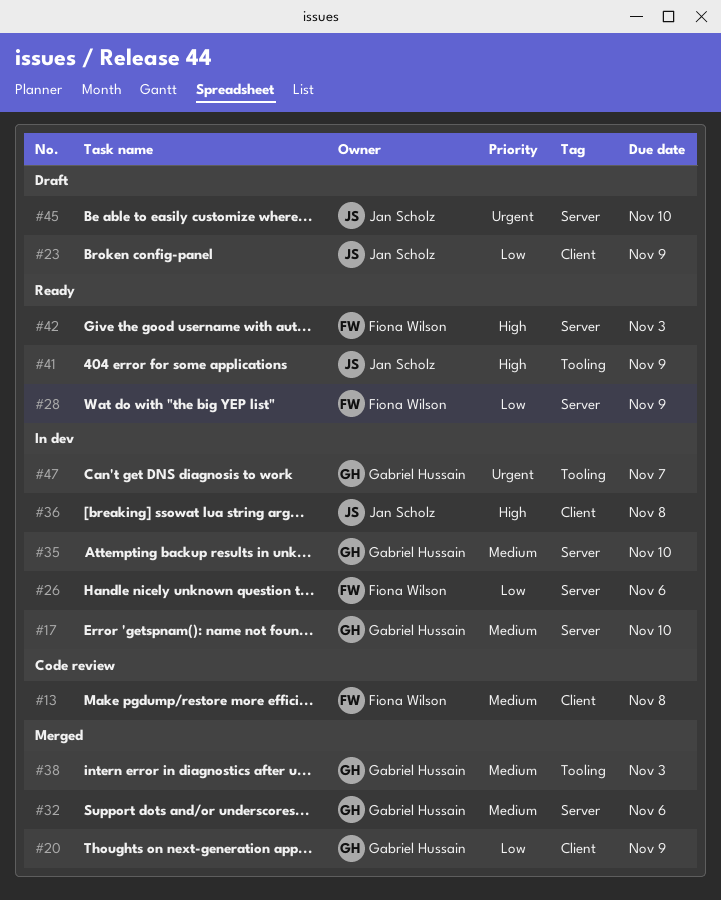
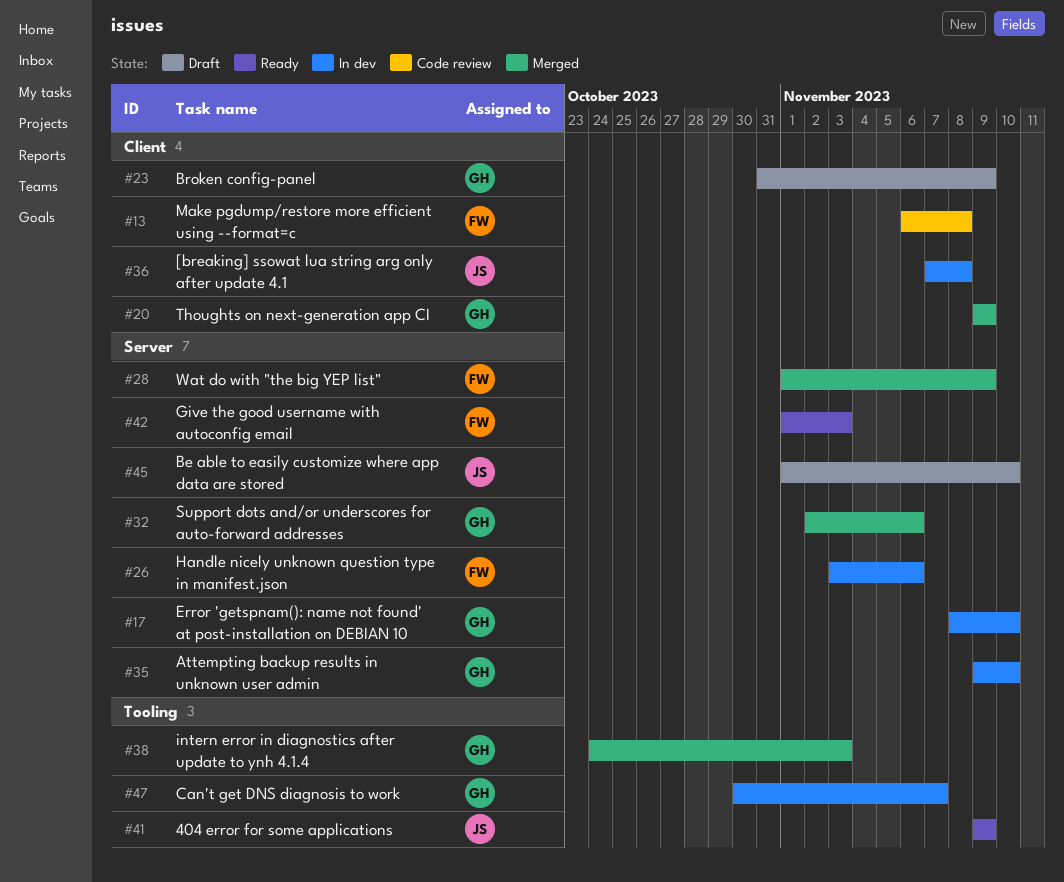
#23, owner: Jan Scholz -> Gabriel Hussain
#28, status: Ready -> Merged

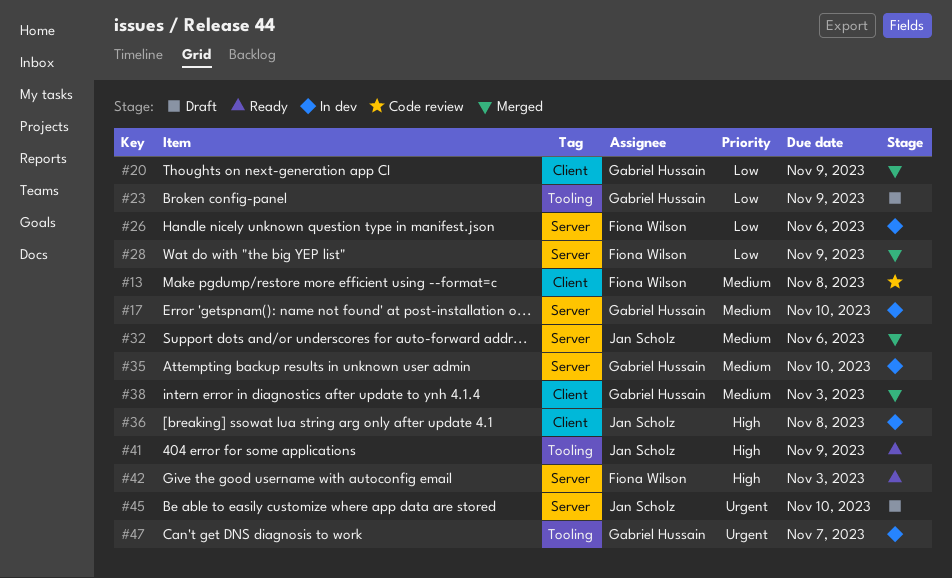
#23, label: Client -> Tooling
#32, owner: Gabriel Hussain -> Jan Scholz
#38, label: Tooling -> Client

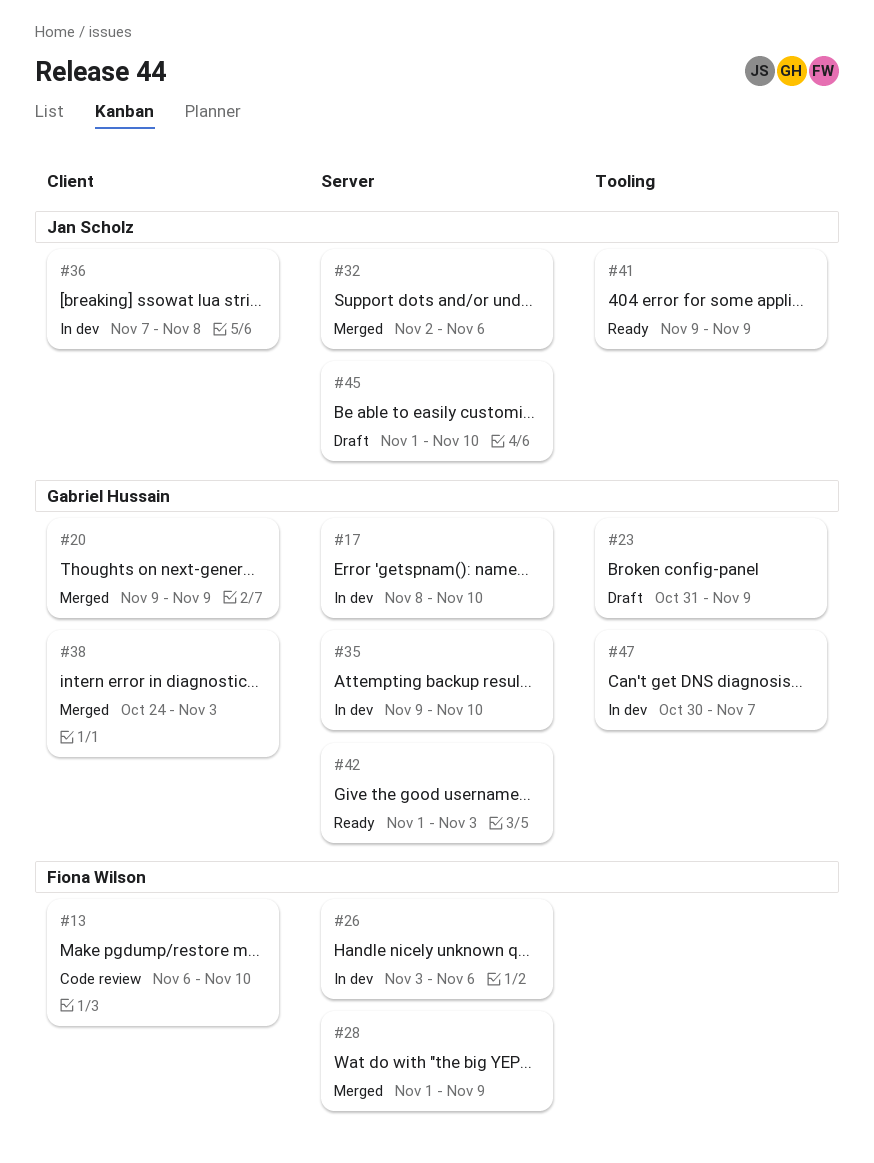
#13, due: Nov 8 -> Nov 10
#42, owner: Fiona Wilson -> Gabriel Hussain

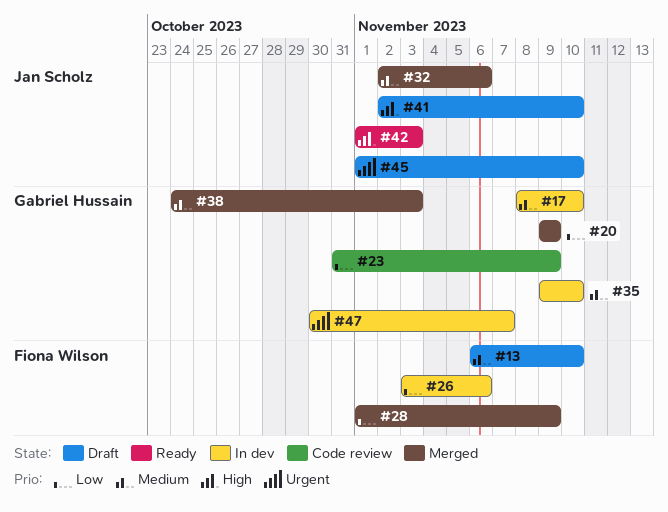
#13, status: Code review -> Draft
#23, status: Draft -> Code review
#36: present -> none
#41, status: Ready -> Draft
#41, start: Nov 9 -> Nov 2
#41, due: Nov 9 -> Nov 10
#42, owner: Gabriel Hussain -> Jan Scholz

